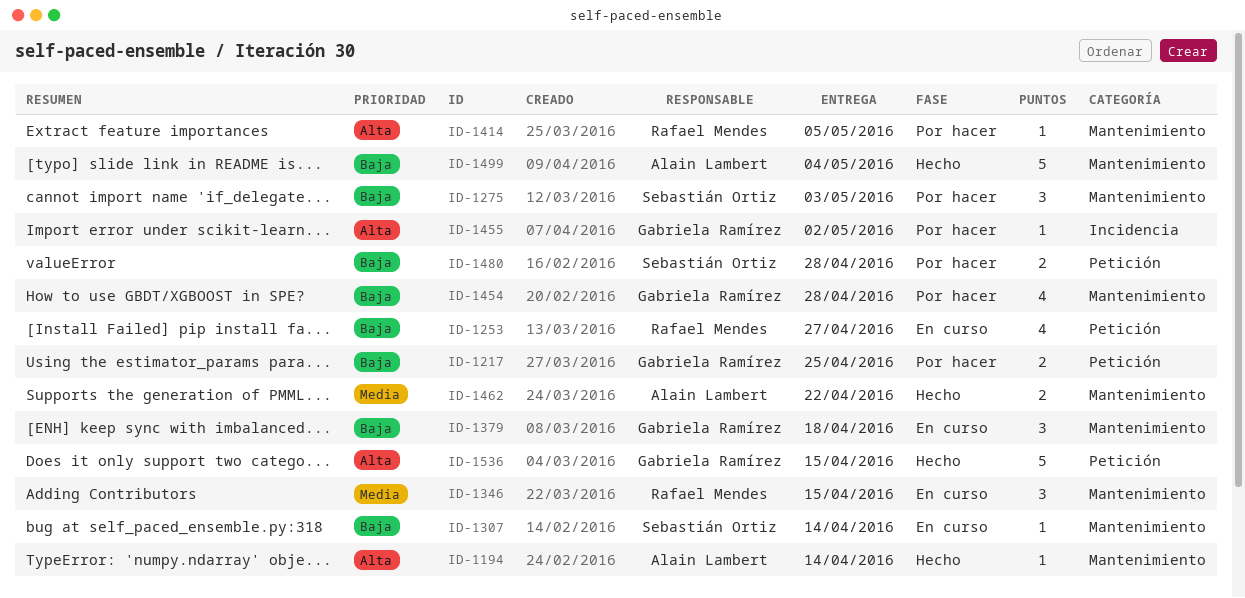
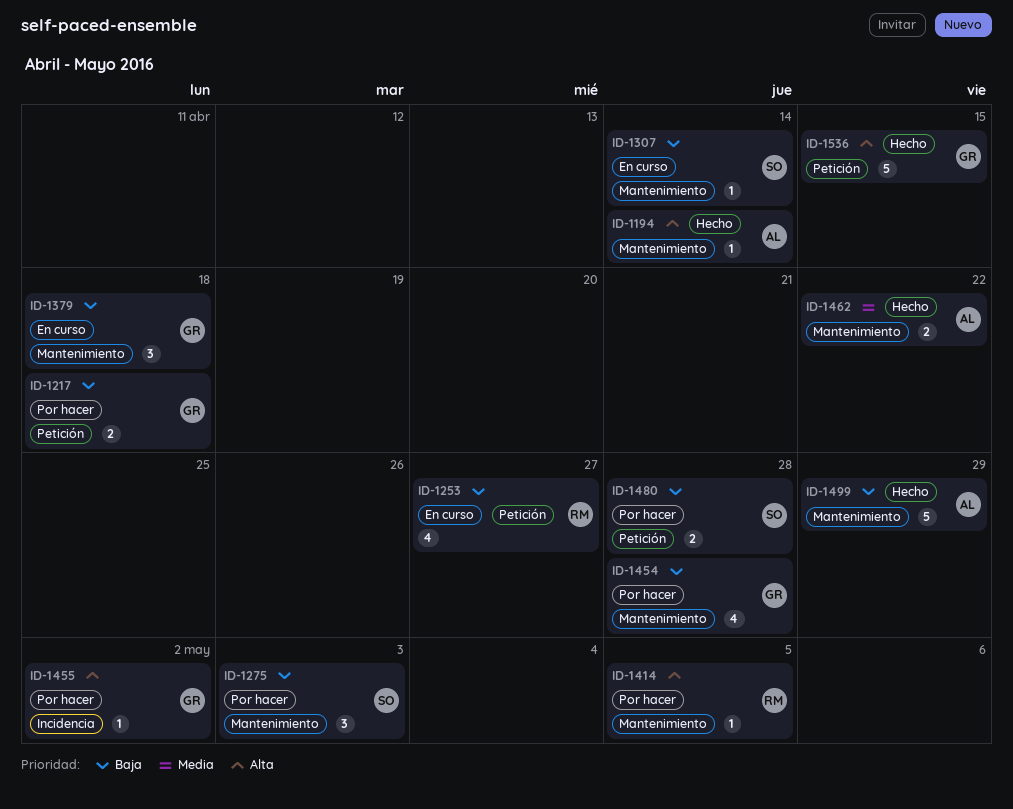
ID-1217, due: Apr 25 -> Apr 18
ID-1346: present -> none
ID-1499, due: May 4 -> Apr 29

